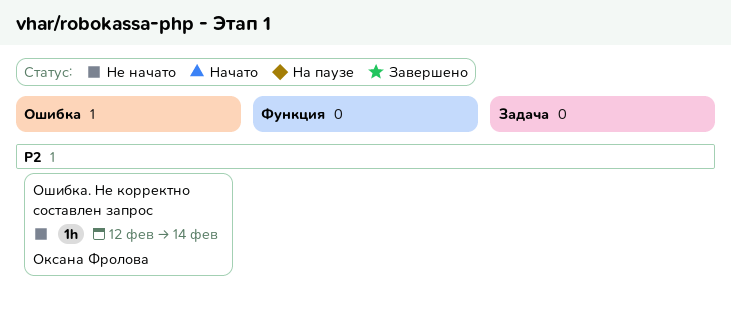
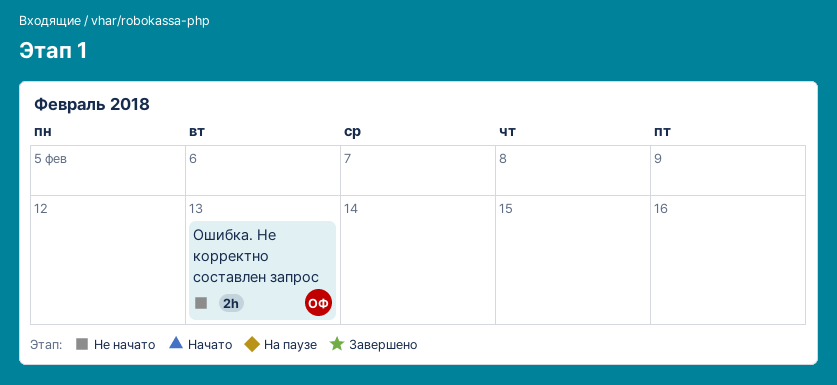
Ошибка. Не корректно составлен запрос, estimate: 1h -> 2h
Ошибка. Не корректно составлен запрос, due: Feb 14 -> Feb 13

